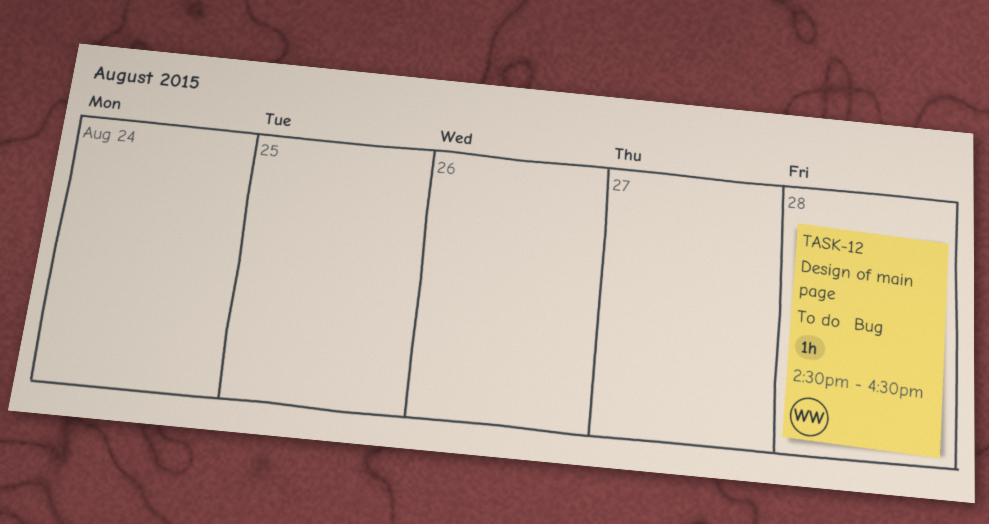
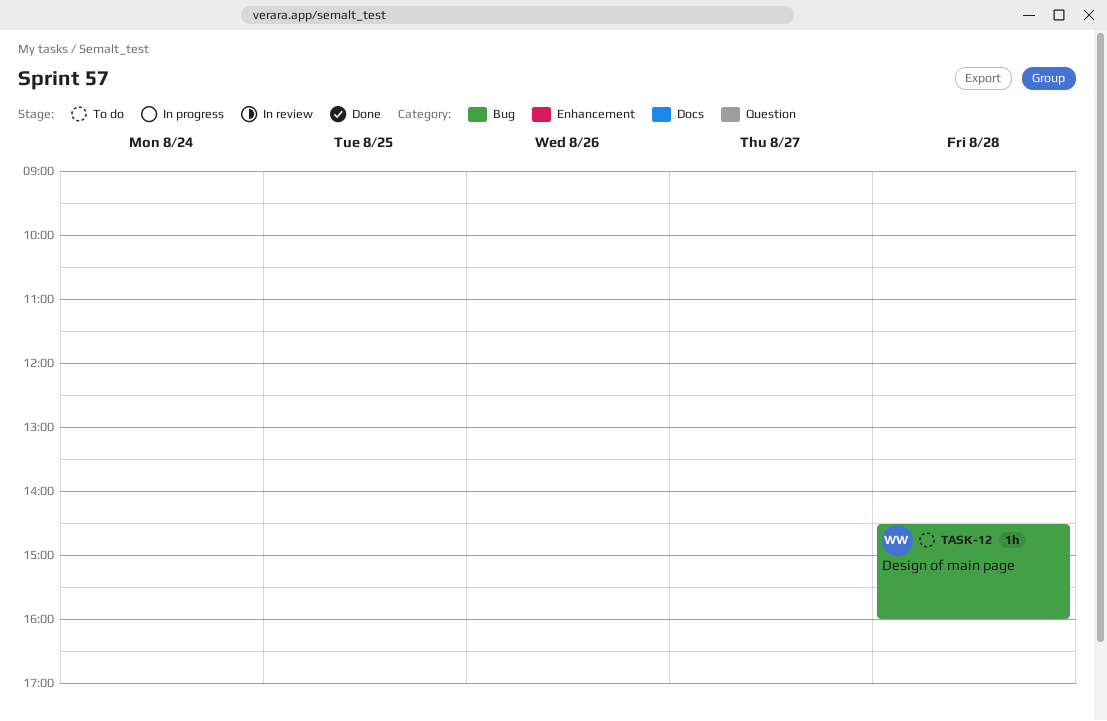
TASK-12, ends: 16:30 -> 16:00

